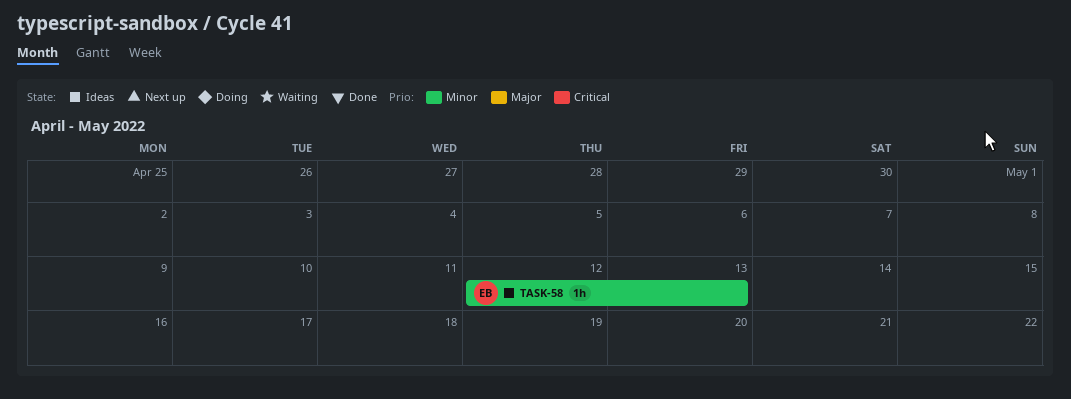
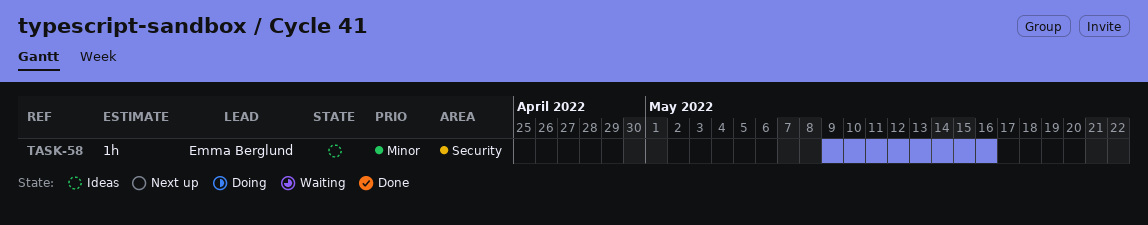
TASK-58, start: May 12 -> May 9
TASK-58, due: May 13 -> May 16

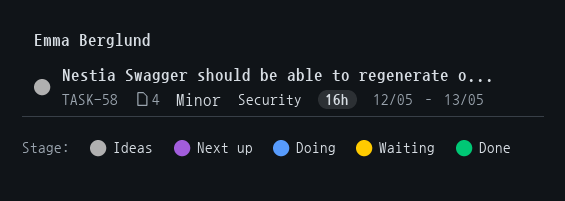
TASK-58, estimate: 1h -> 16h
TASK-58, start: May 9 -> May 12
TASK-58, due: May 16 -> May 13

